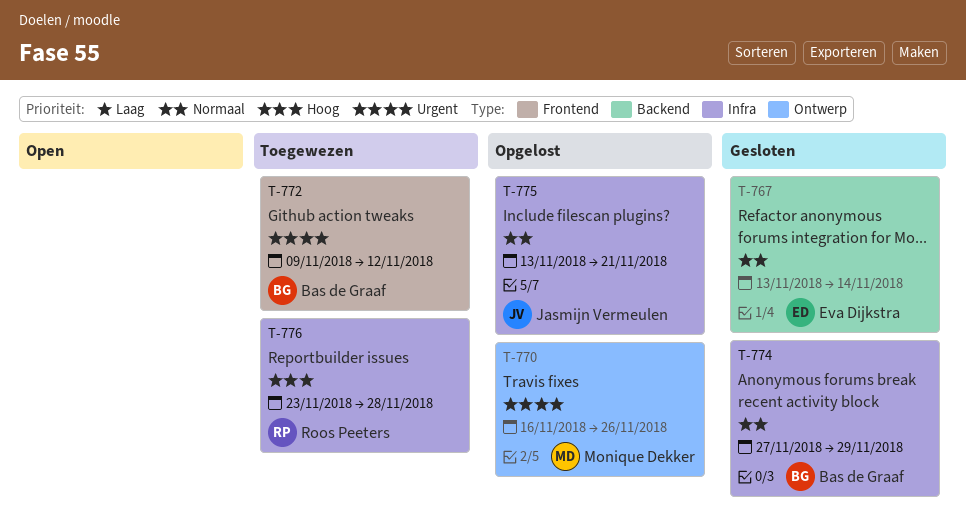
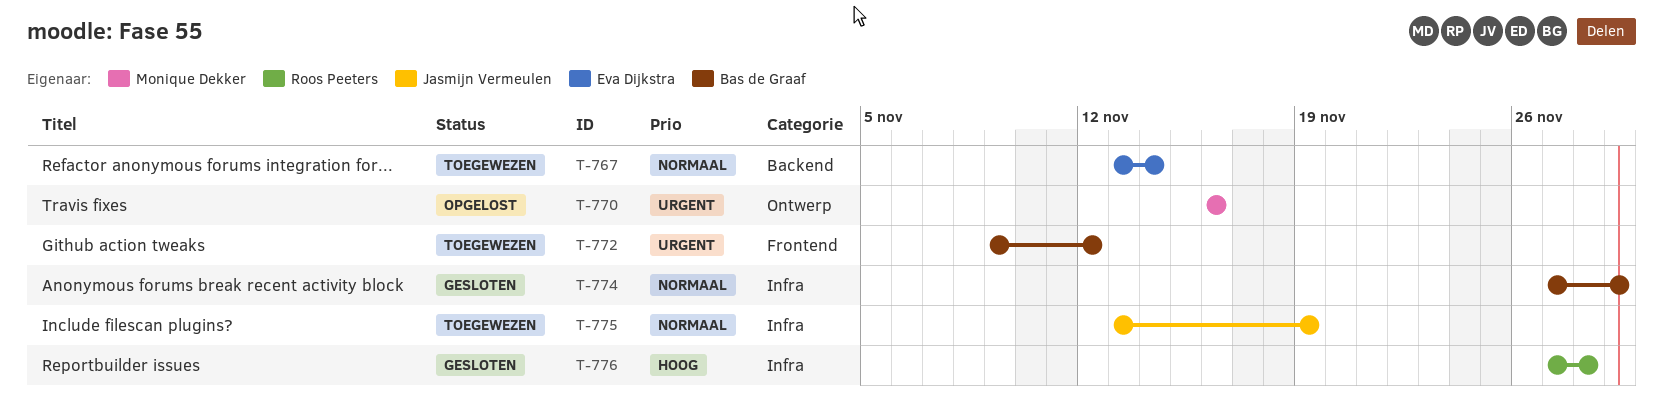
T-767, status: Gesloten -> Toegewezen
T-770, due: Nov 26 -> Nov 16
T-775, status: Opgelost -> Toegewezen
T-775, due: Nov 21 -> Nov 19
T-776, status: Toegewezen -> Gesloten
T-776, start: Nov 23 -> Nov 27

